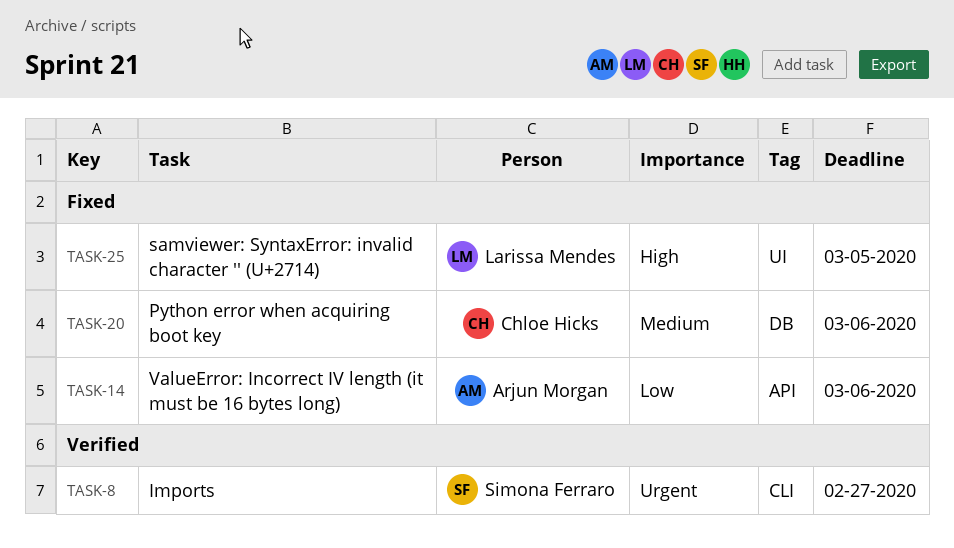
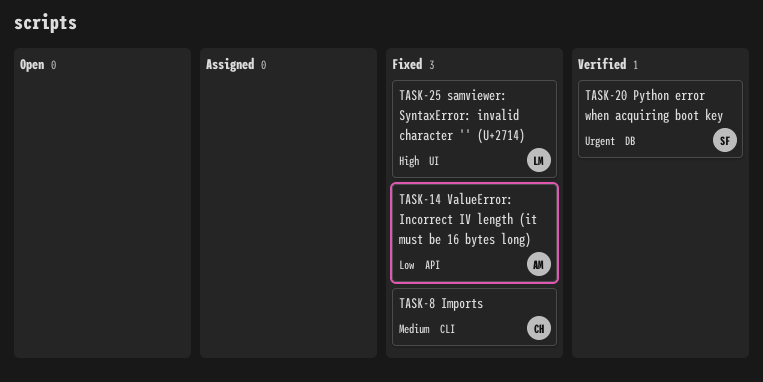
TASK-8, status: Verified -> Fixed
TASK-8, owner: Simona Ferraro -> Chloe Hicks
TASK-8, priority: Urgent -> Medium
TASK-20, status: Fixed -> Verified
TASK-20, owner: Chloe Hicks -> Simona Ferraro
TASK-20, priority: Medium -> Urgent

